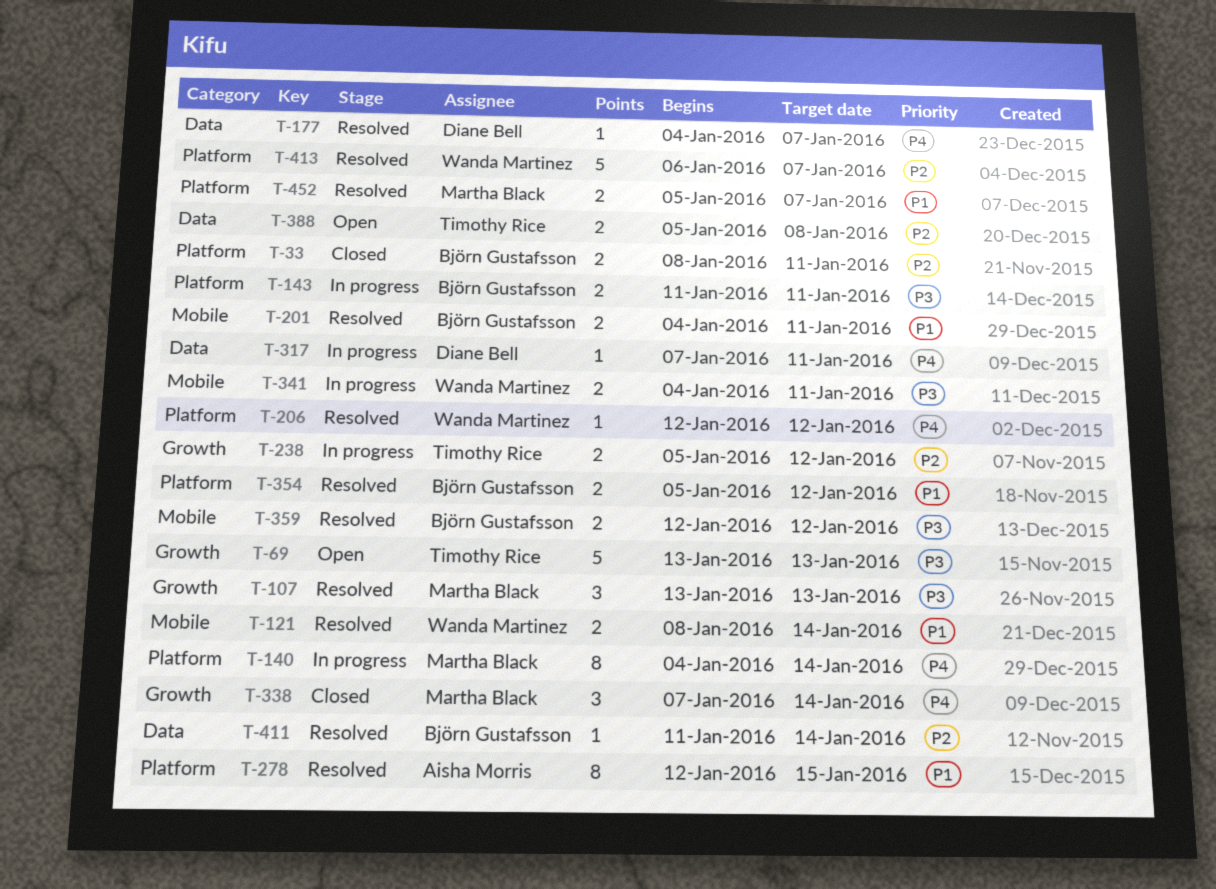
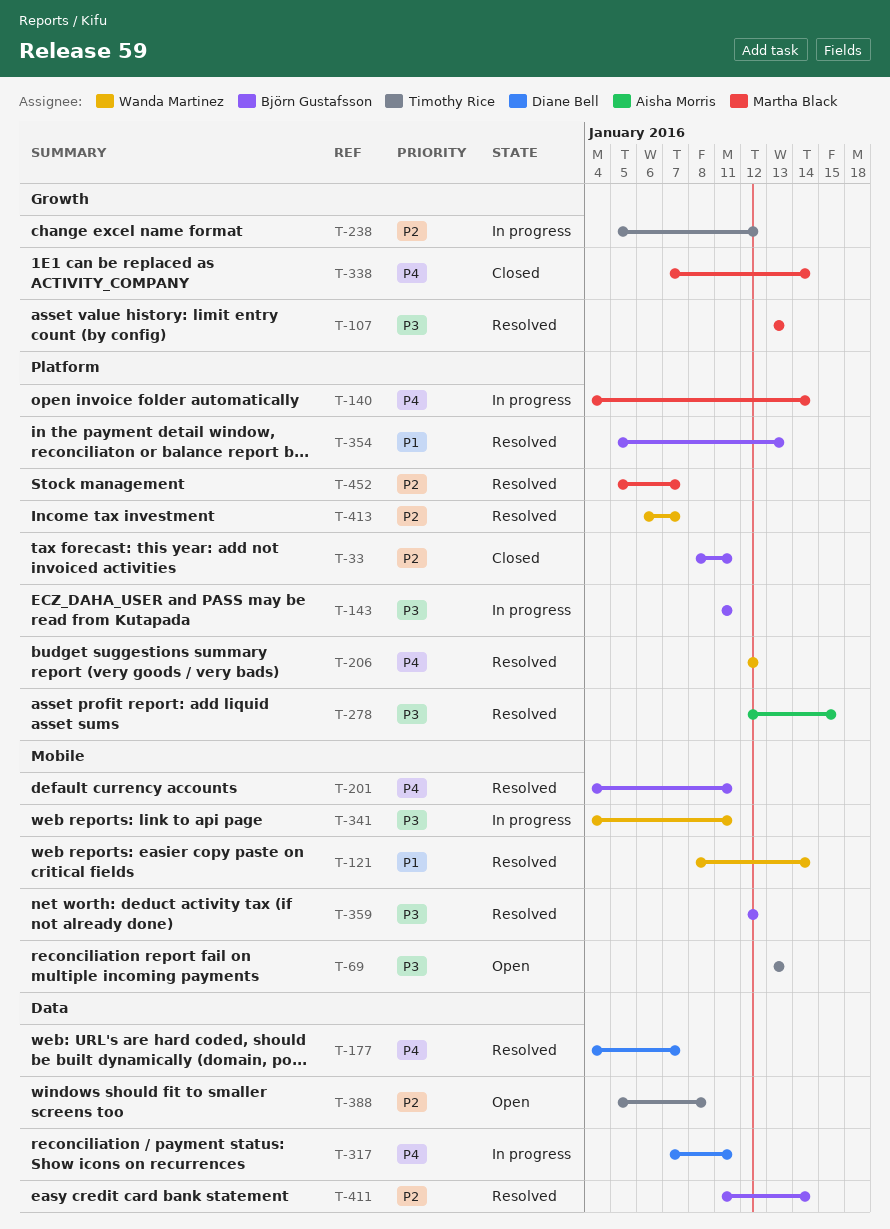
T-69, label: Growth -> Mobile
T-201, priority: P1 -> P4
T-278, priority: P1 -> P3
T-354, due: Jan 12 -> Jan 13
T-452, priority: P1 -> P2

